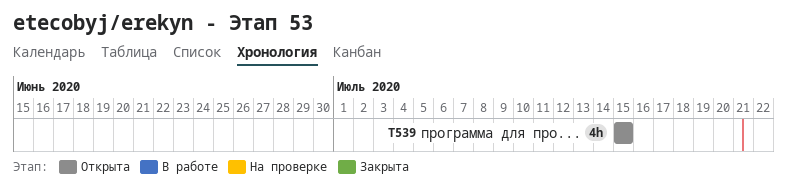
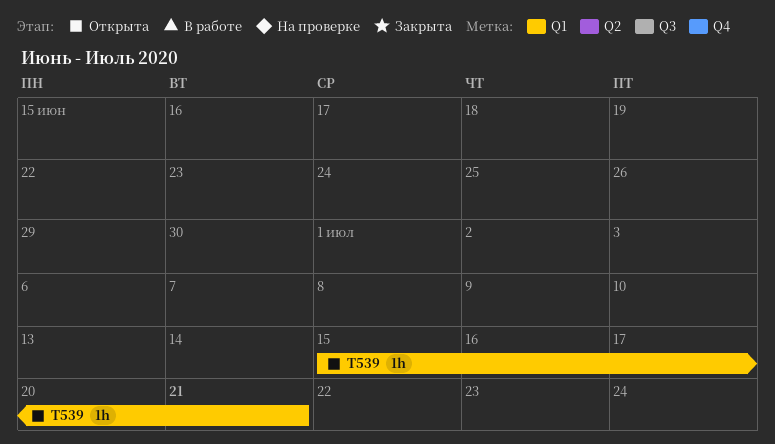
T539, estimate: 4h -> 1h
T539, due: Jul 15 -> Jul 21

